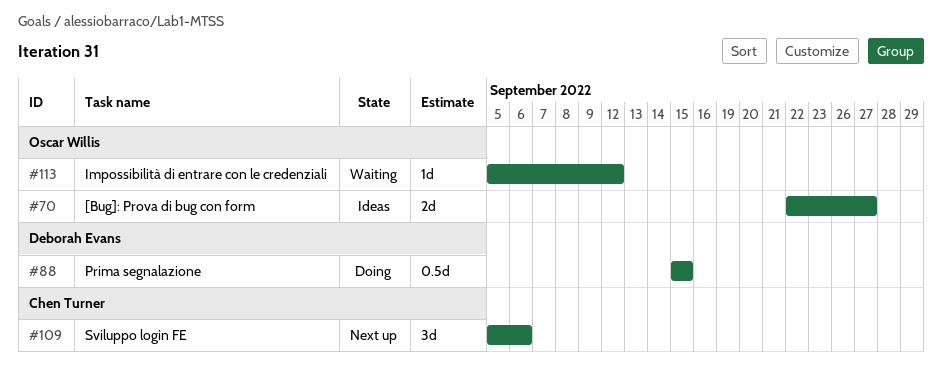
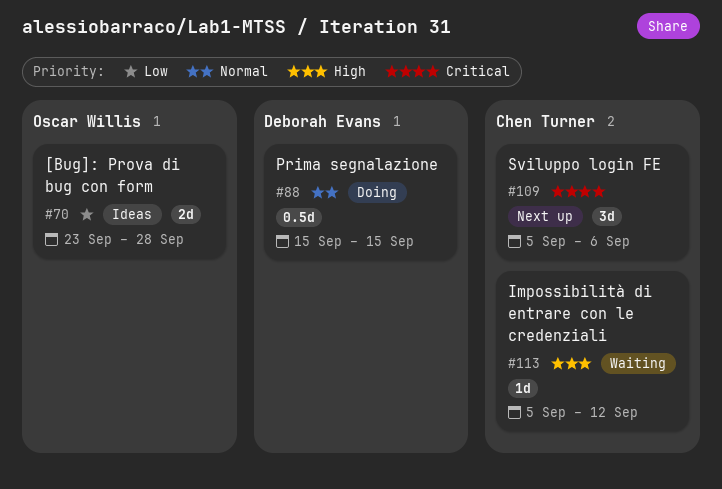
#70, start: Sep 22 -> Sep 23
#70, due: Sep 27 -> Sep 28
#113, owner: Oscar Willis -> Chen Turner

